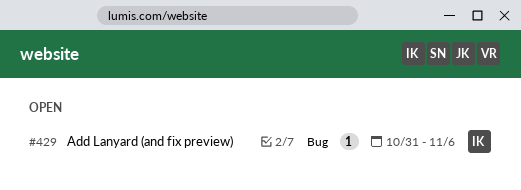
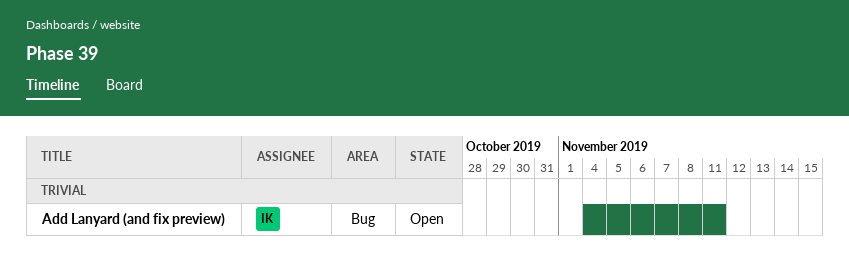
Add Lanyard (and fix preview), start: Oct 31 -> Nov 4
Add Lanyard (and fix preview), due: Nov 6 -> Nov 11

